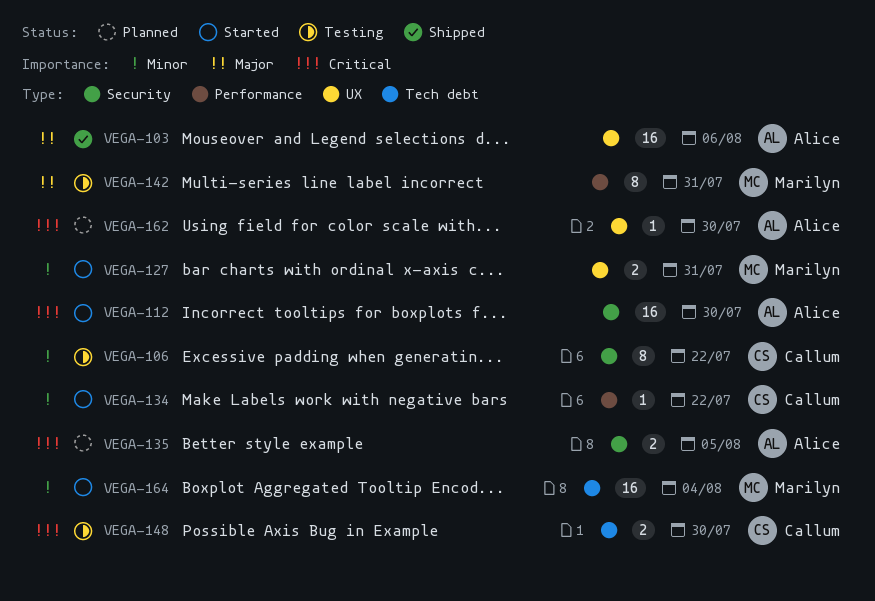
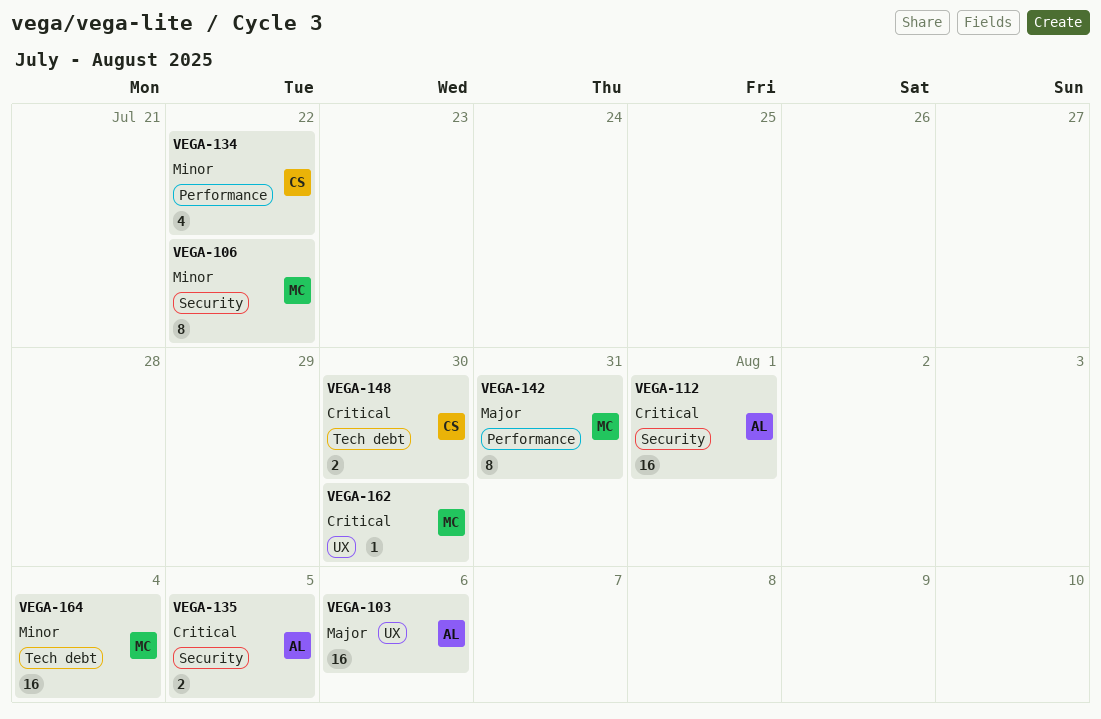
VEGA-106, owner: Callum -> Marilyn
VEGA-112, due: Jul 30 -> Aug 1
VEGA-127: present -> none
VEGA-134, estimate: 1 -> 4
VEGA-162, owner: Alice -> Marilyn

